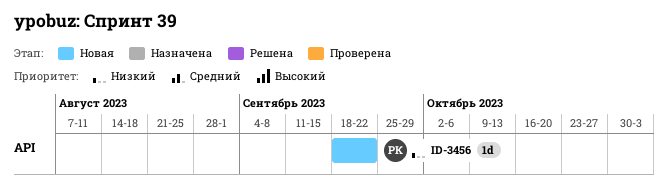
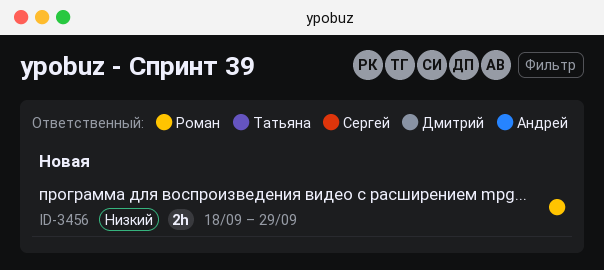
ID-3456, estimate: 1d -> 2h
ID-3456, due: Sep 22 -> Sep 29

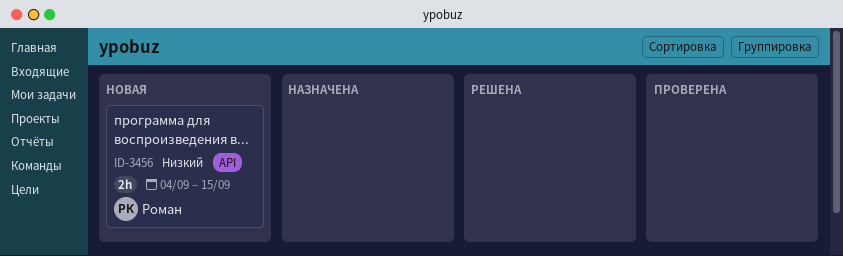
ID-3456, start: Sep 18 -> Sep 4
ID-3456, due: Sep 29 -> Sep 15

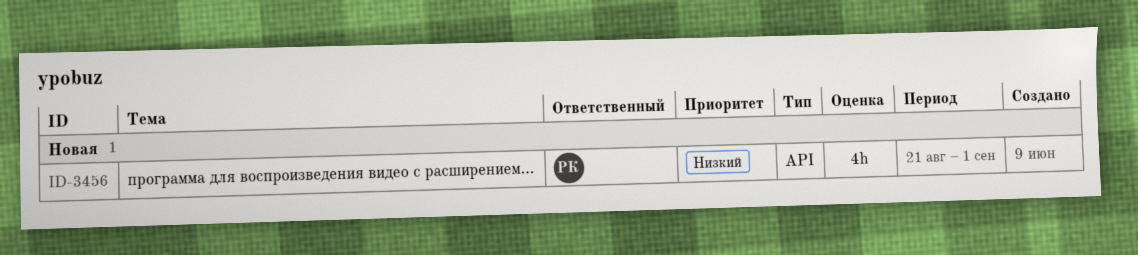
ID-3456, estimate: 2h -> 4h
ID-3456, start: Sep 4 -> Aug 21
ID-3456, due: Sep 15 -> Sep 1

